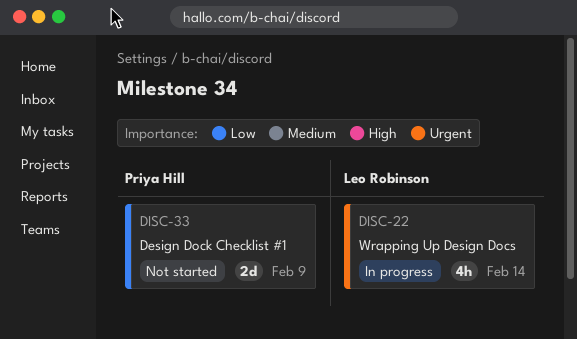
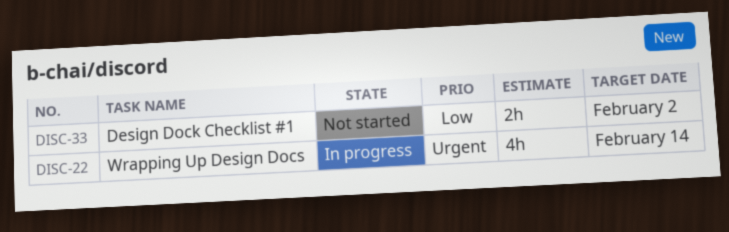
DISC-33, estimate: 2d -> 2h
DISC-33, due: Feb 9 -> Feb 2

